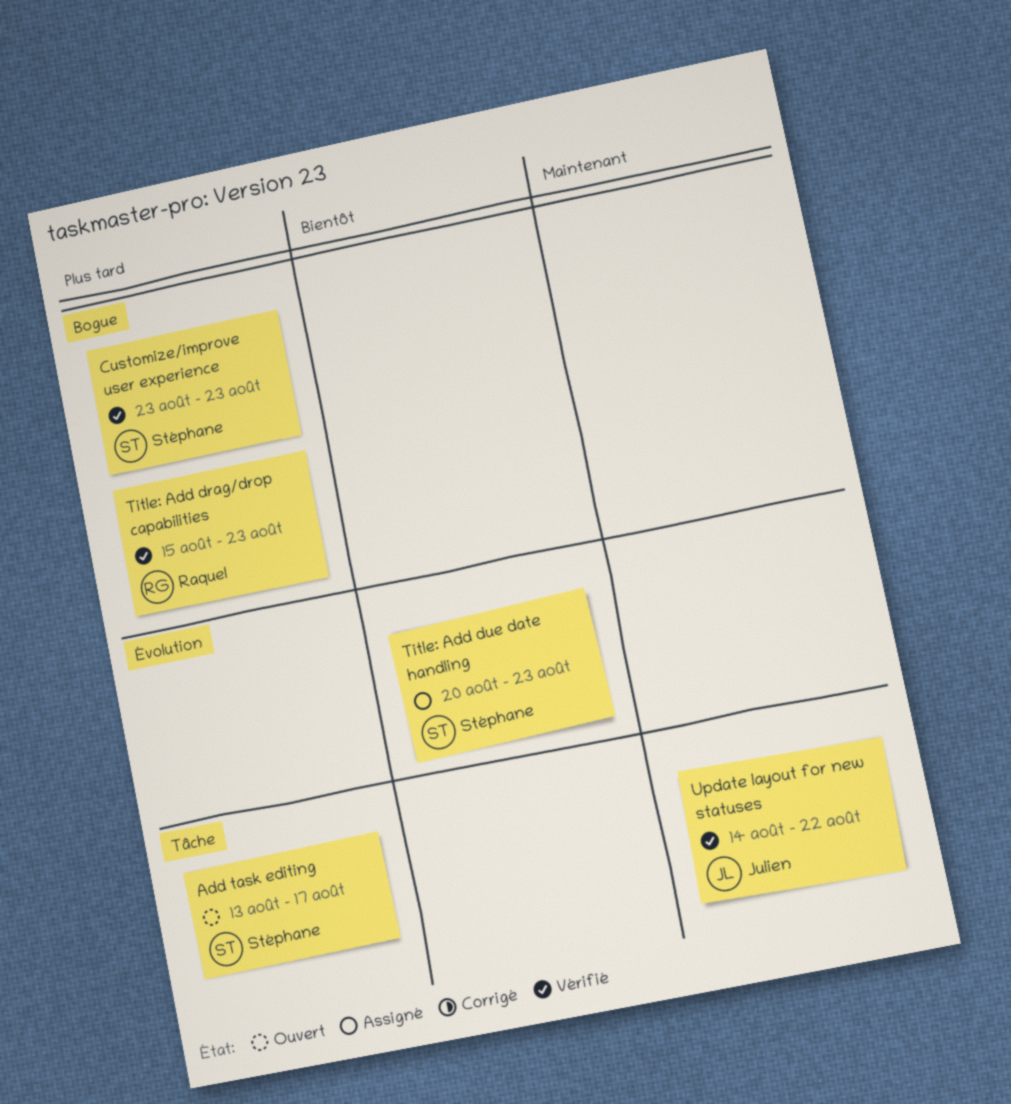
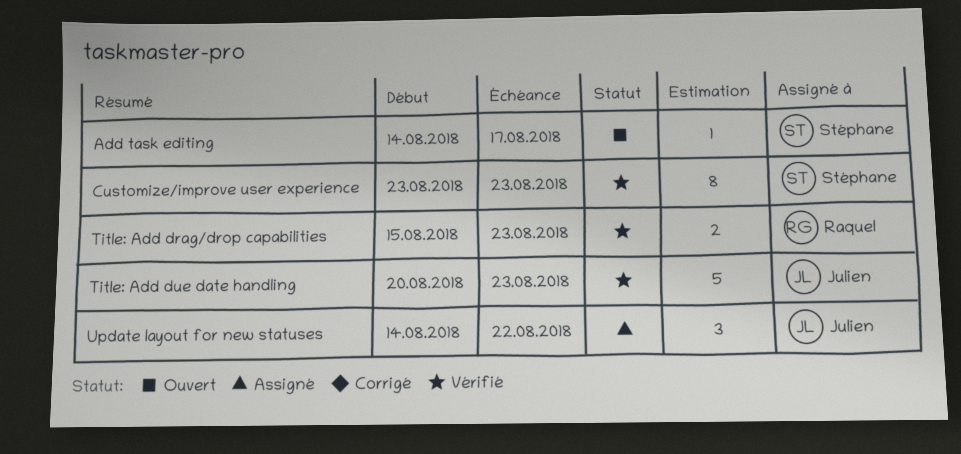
Add task editing, start: Aug 13 -> Aug 14
Title: Add due date handling, status: Assigné -> Vérifié
Title: Add due date handling, owner: Stéphane -> Julien
Update layout for new statuses, status: Vérifié -> Assigné

